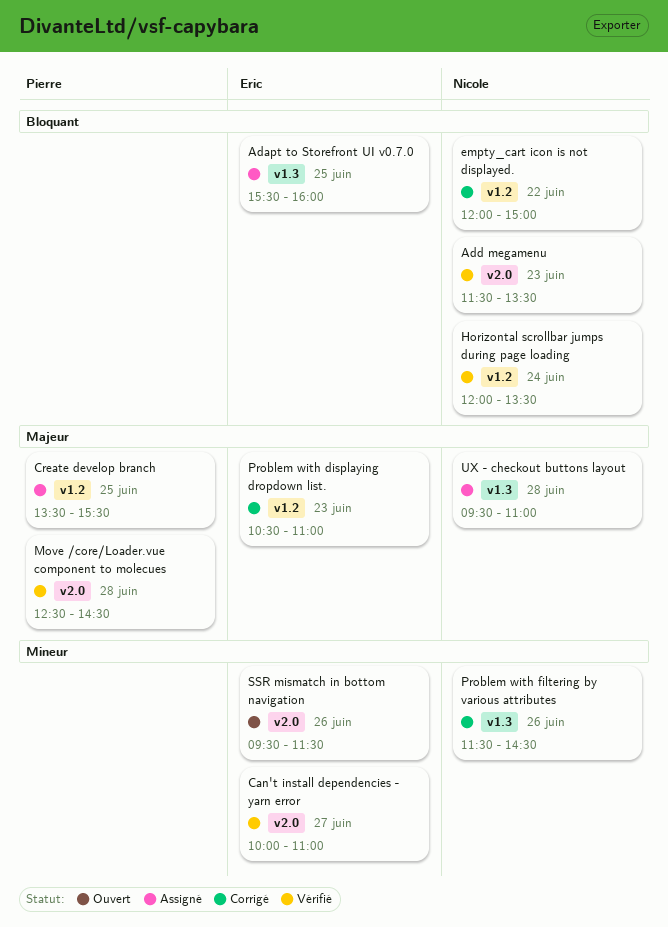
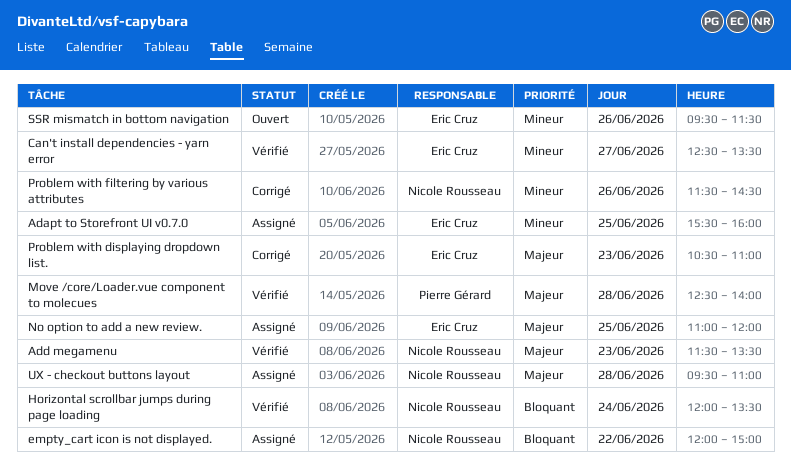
Adapt to Storefront UI v0.7.0, priority: Bloquant -> Mineur
Add megamenu, priority: Bloquant -> Majeur
Can't install dependencies - yarn error, begins: 10:00 -> 12:30
Can't install dependencies - yarn error, ends: 11:00 -> 13:30
Create develop branch: present -> none
empty_cart icon is not displayed., status: Corrigé -> Assigné
Move /core/Loader.vue component to molecues, ends: 14:30 -> 14:00
No option to add a new review.: none -> present

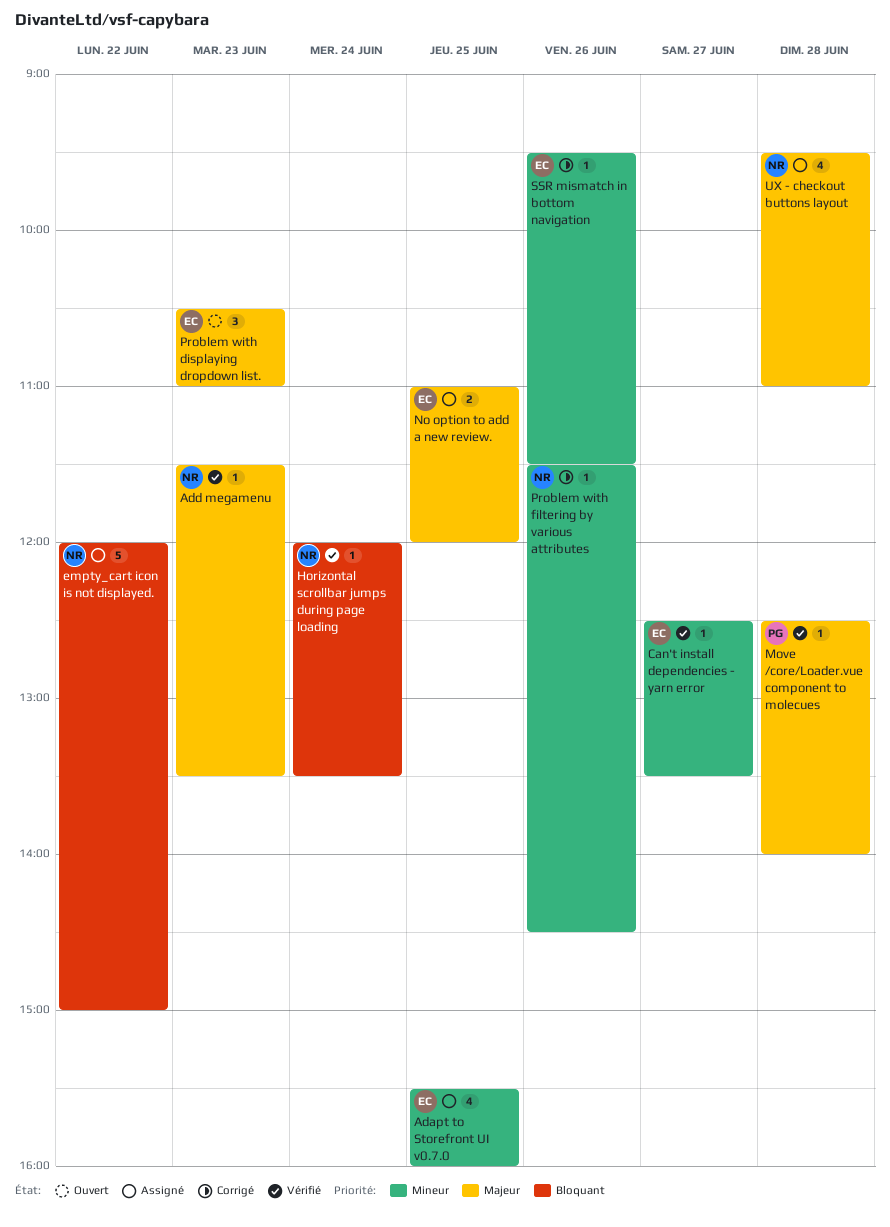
Problem with displaying dropdown list., status: Corrigé -> Ouvert
SSR mismatch in bottom navigation, status: Ouvert -> Corrigé

